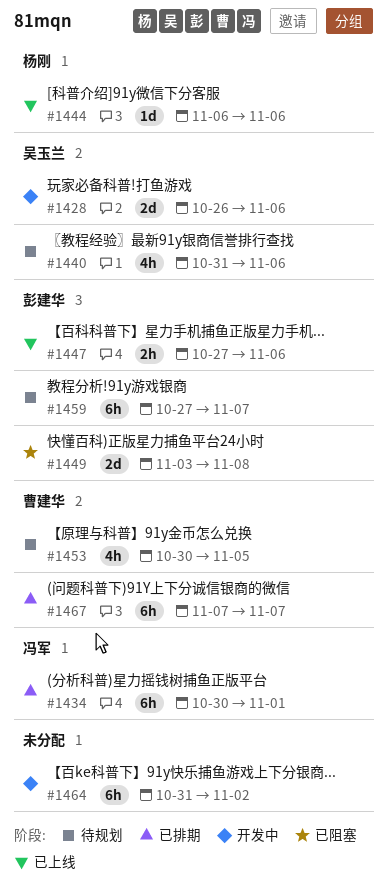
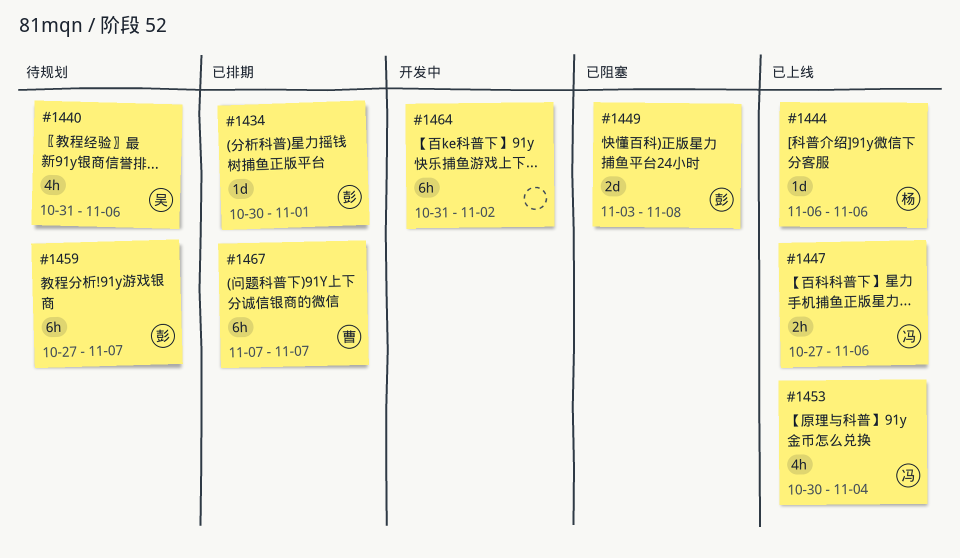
#1428: present -> none
#1434, owner: 冯军 -> 彭建华
#1434, estimate: 6h -> 1d
#1447, owner: 彭建华 -> 冯军
#1453, status: 待规划 -> 已上线
#1453, owner: 曹建华 -> 冯军
#1453, due: Nov 5 -> Nov 4

